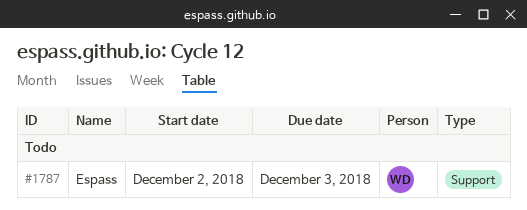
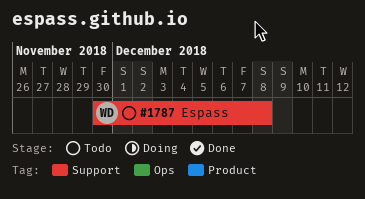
#1787, start: Dec 2 -> Nov 30
#1787, due: Dec 3 -> Dec 8

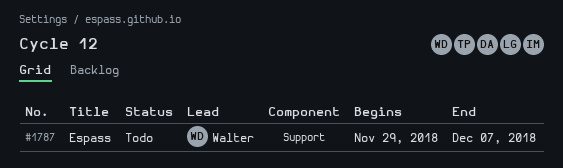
#1787, start: Nov 30 -> Nov 29
#1787, due: Dec 8 -> Dec 7

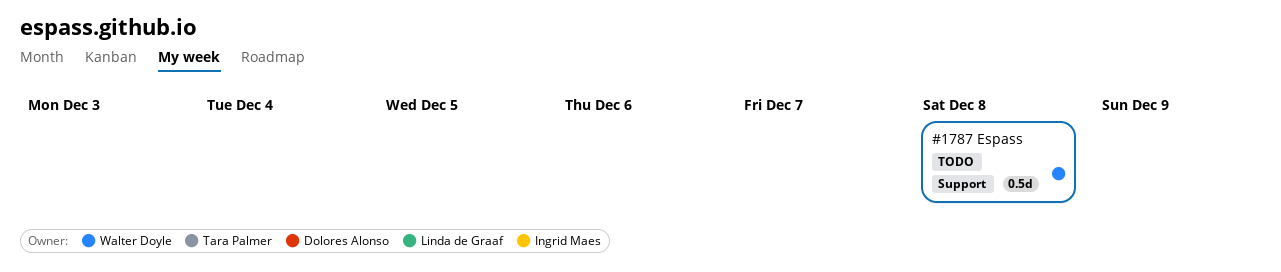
#1787, due: Dec 7 -> Dec 8

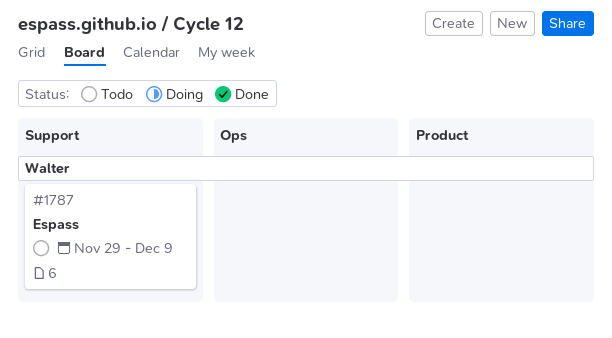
#1787, due: Dec 8 -> Dec 9

